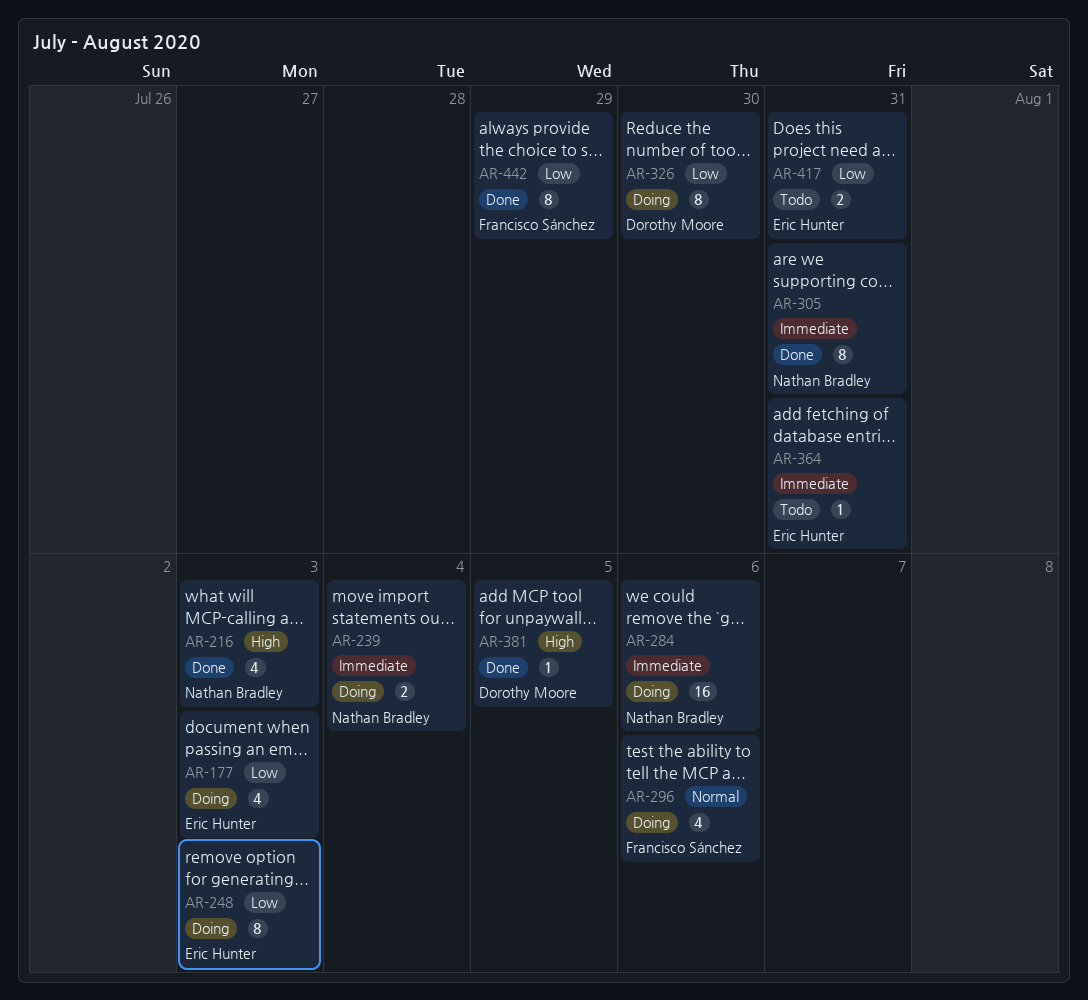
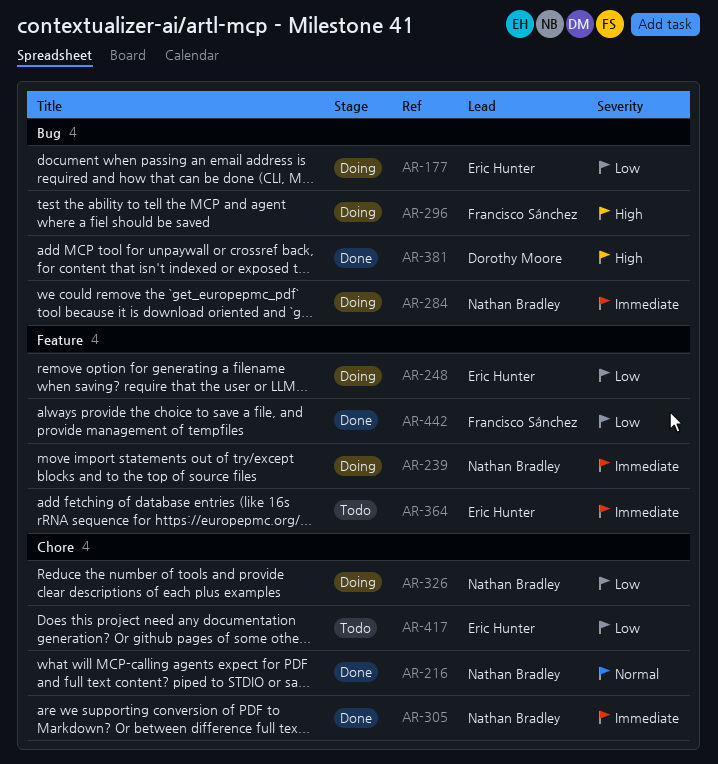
AR-216, priority: High -> Normal
AR-296, priority: Normal -> High
AR-326, owner: Dorothy Moore -> Nathan Bradley

